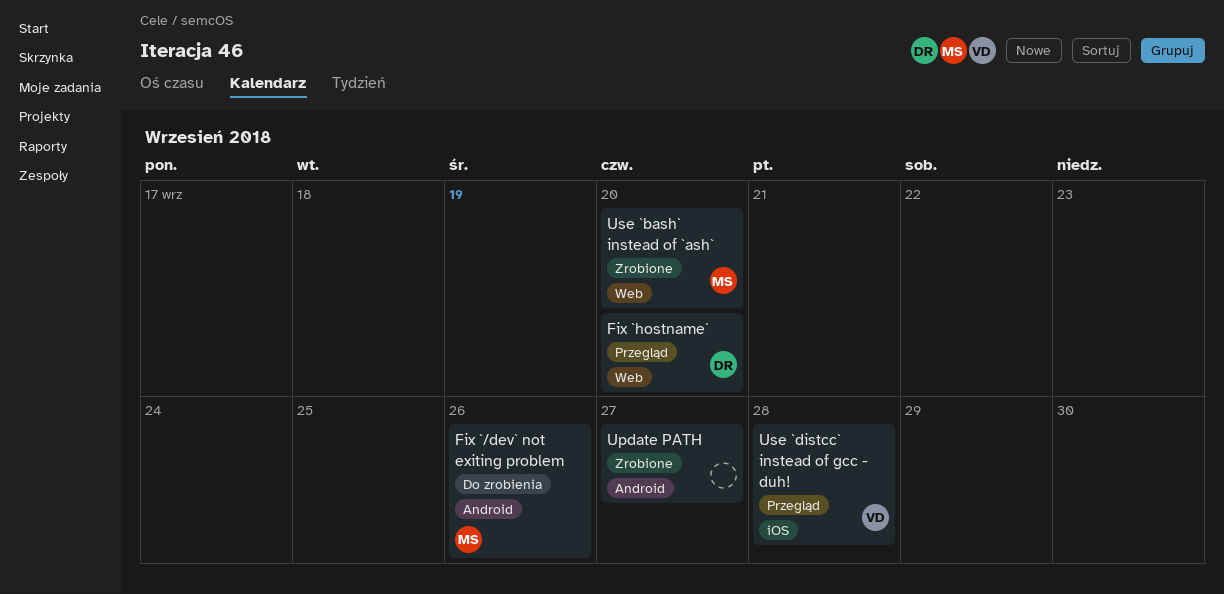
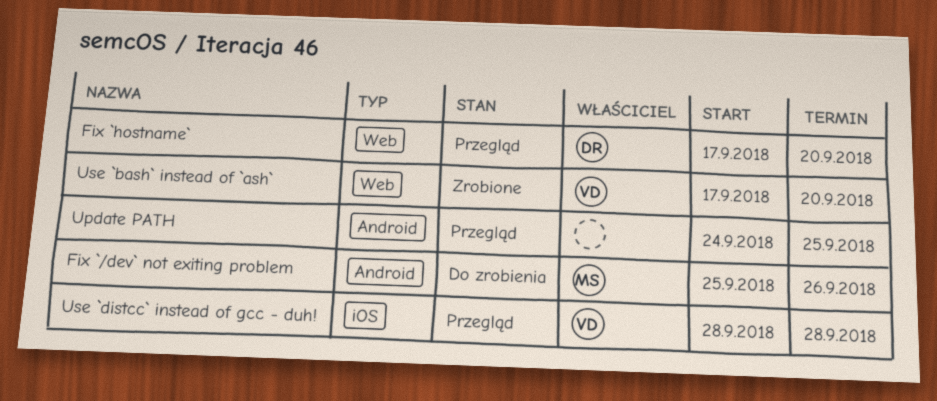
Update PATH, status: Zrobione -> Przegląd
Update PATH, due: Sep 27 -> Sep 25
Use `bash` instead of `ash`, owner: MS -> VD

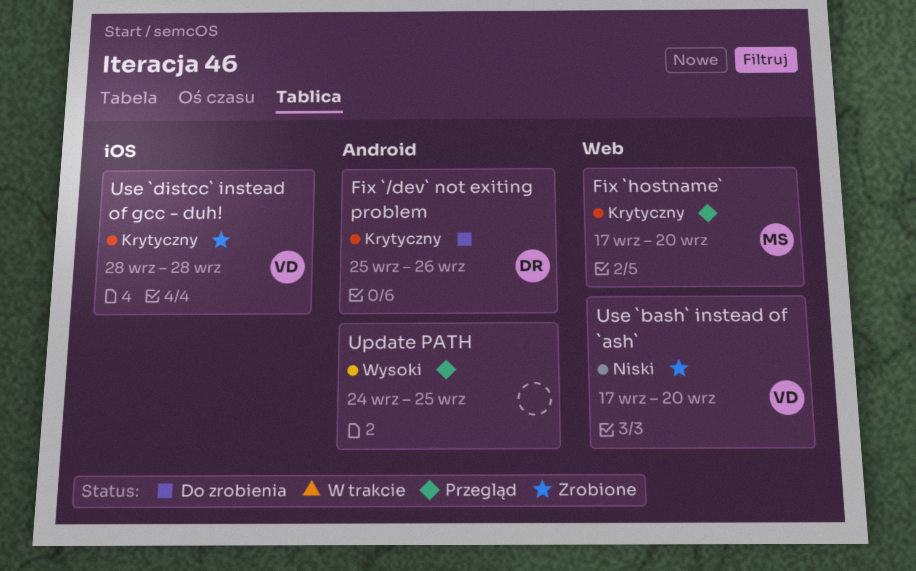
Fix `/dev` not exiting problem, owner: MS -> DR
Fix `hostname`, owner: DR -> MS
Use `distcc` instead of gcc - duh!, status: Przegląd -> Zrobione

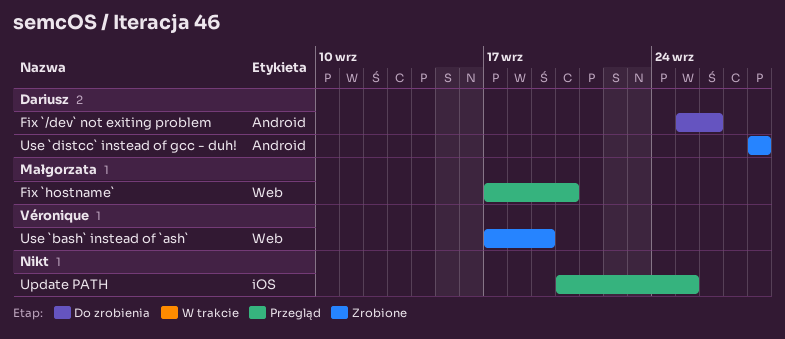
Update PATH, label: Android -> iOS
Update PATH, start: Sep 24 -> Sep 20
Use `bash` instead of `ash`, due: Sep 20 -> Sep 19
Use `distcc` instead of gcc - duh!, owner: Véronique -> Dariusz
Use `distcc` instead of gcc - duh!, label: iOS -> Android

